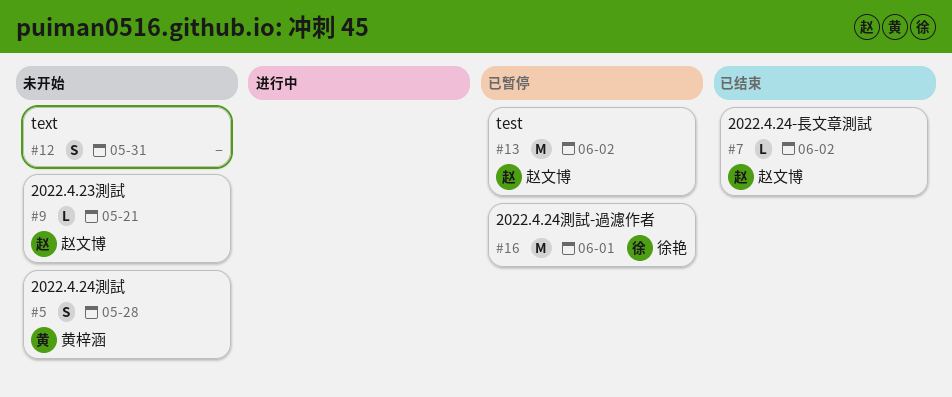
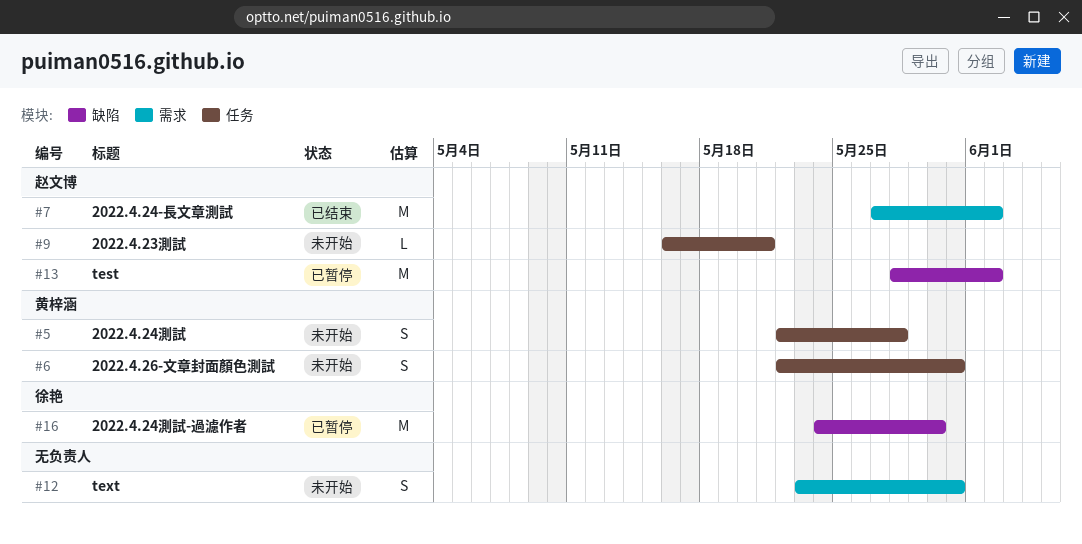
#6: none -> present
#7, estimate: L -> M
#16, due: Jun 1 -> May 30

